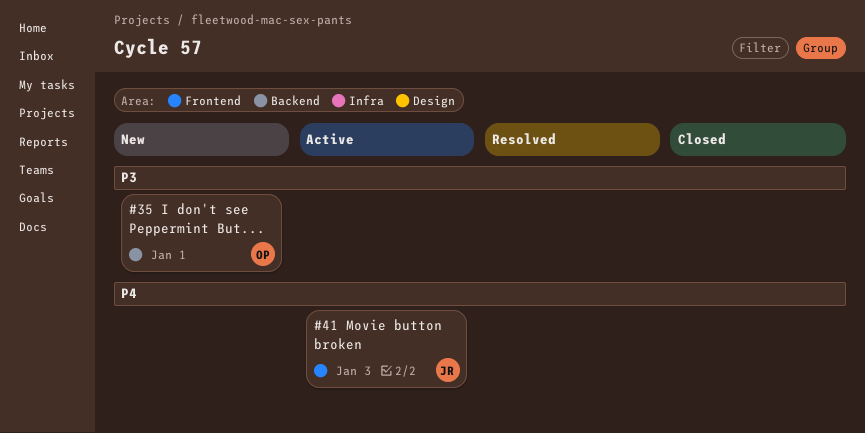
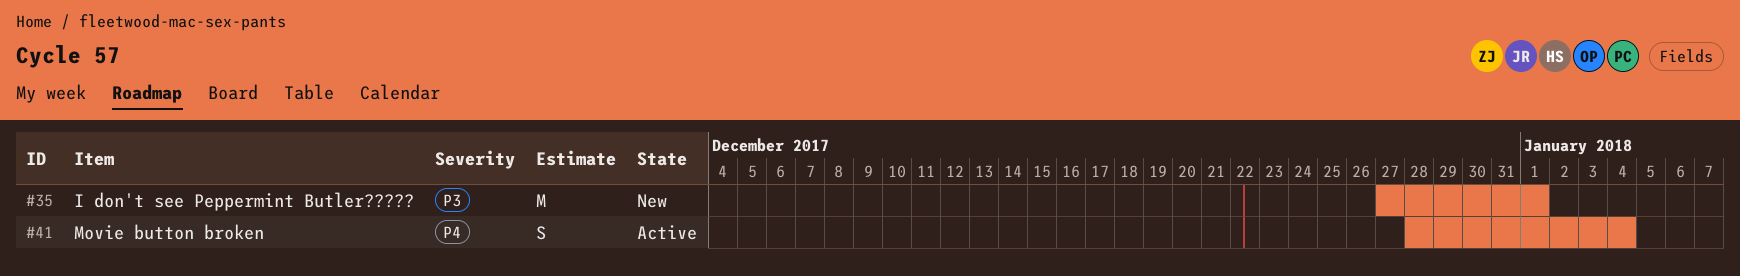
#41, due: Jan 3 -> Jan 4

